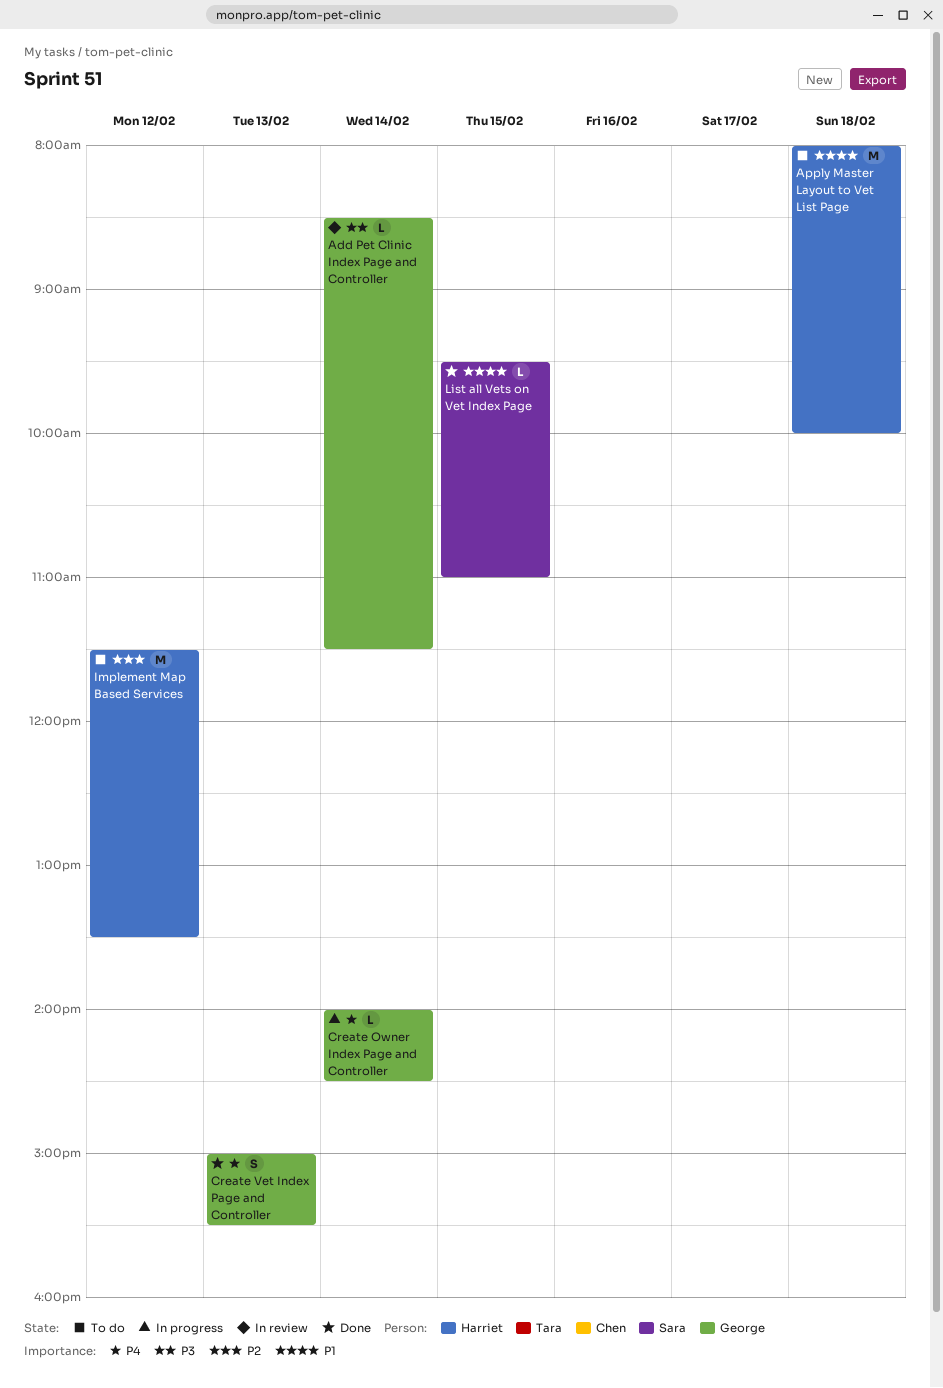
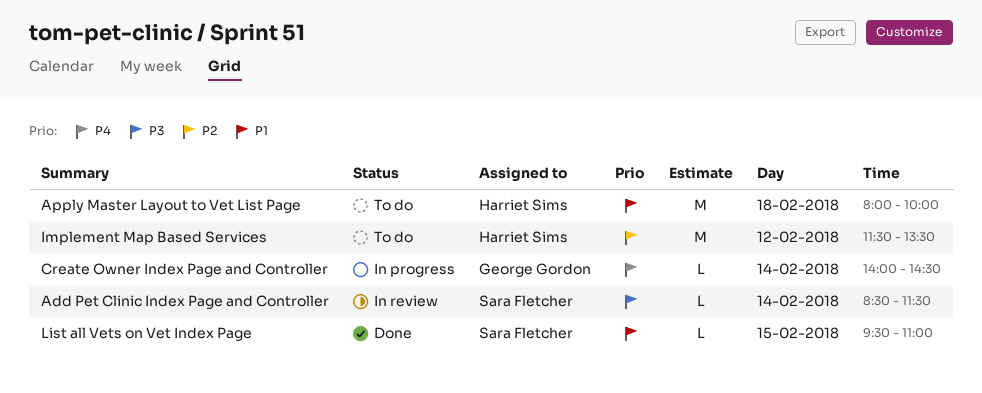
Add Pet Clinic Index Page and Controller, owner: George Gordon -> Sara Fletcher
Create Vet Index Page and Controller: present -> none

